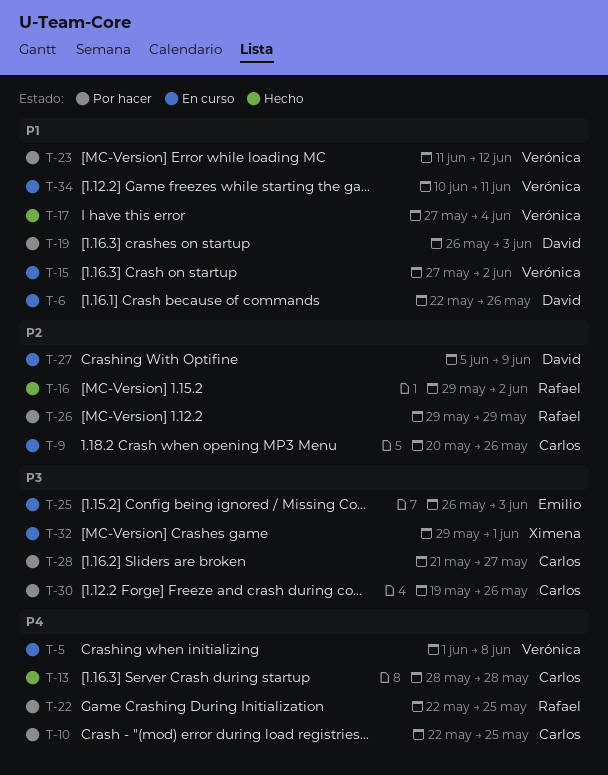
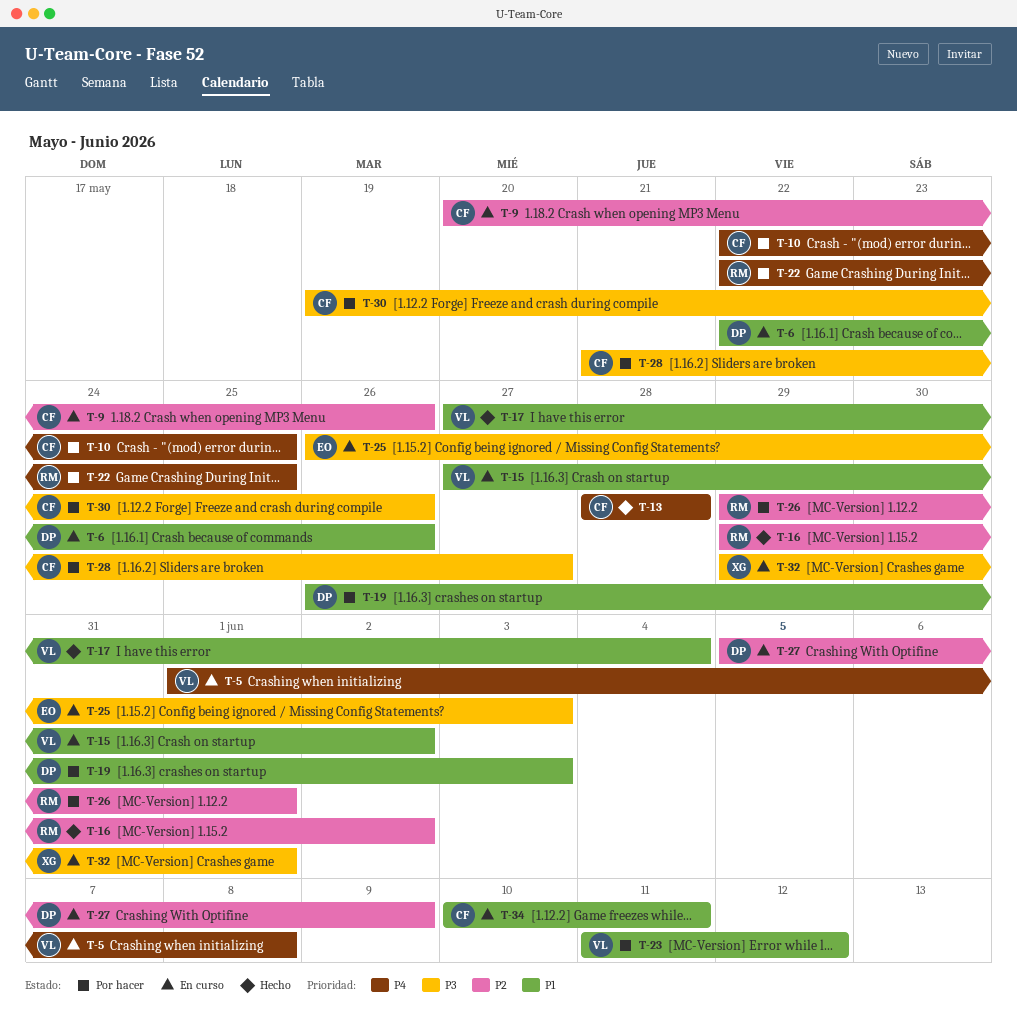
T-26, due: May 29 -> Jun 1
T-34, owner: Verónica -> Carlos

